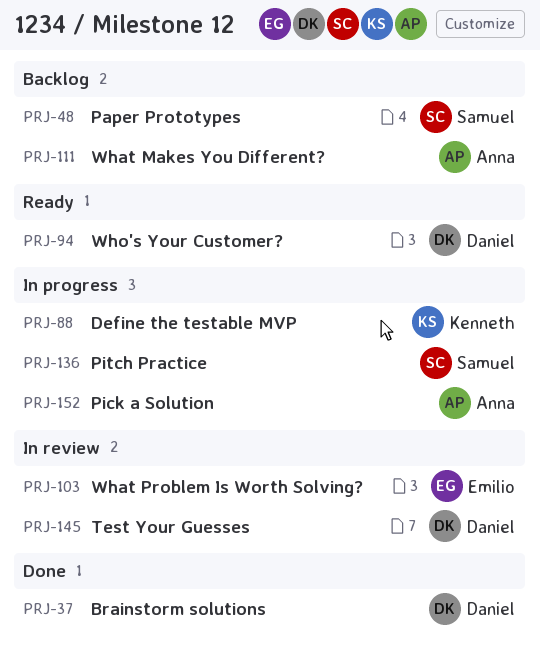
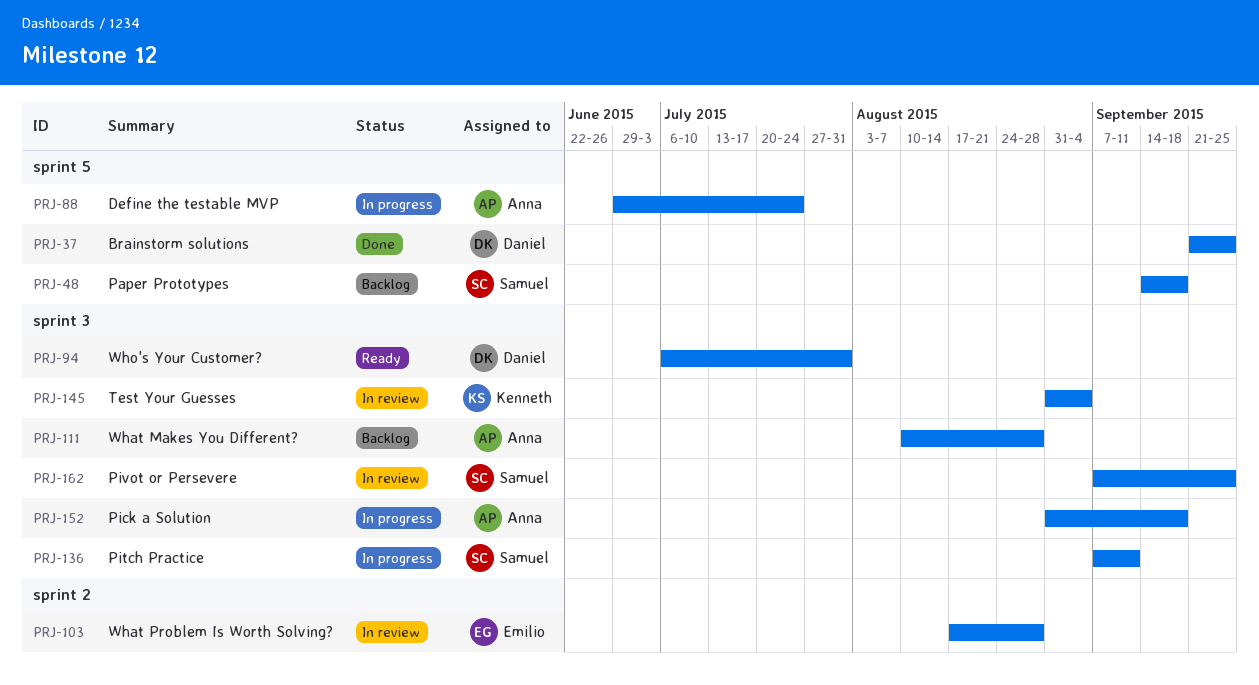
PRJ-88, owner: Kenneth -> Anna
PRJ-145, owner: Daniel -> Kenneth
PRJ-162: none -> present

